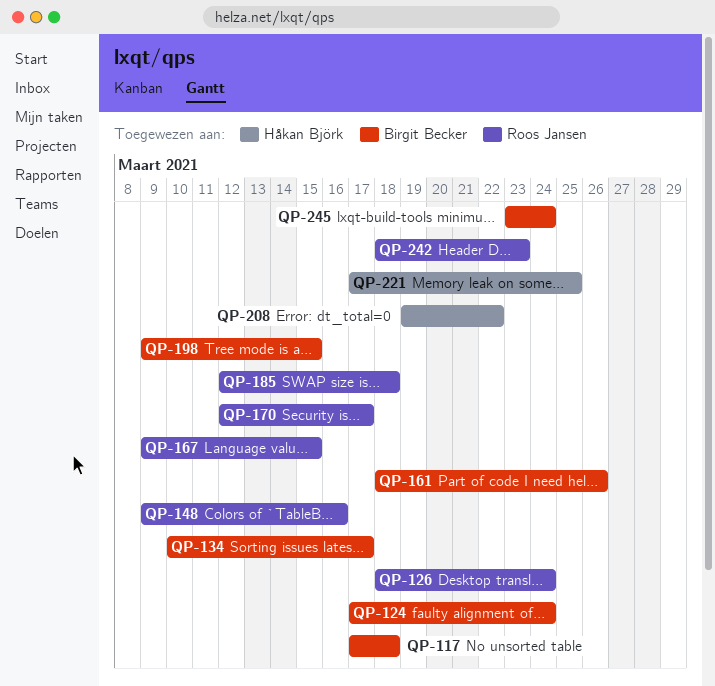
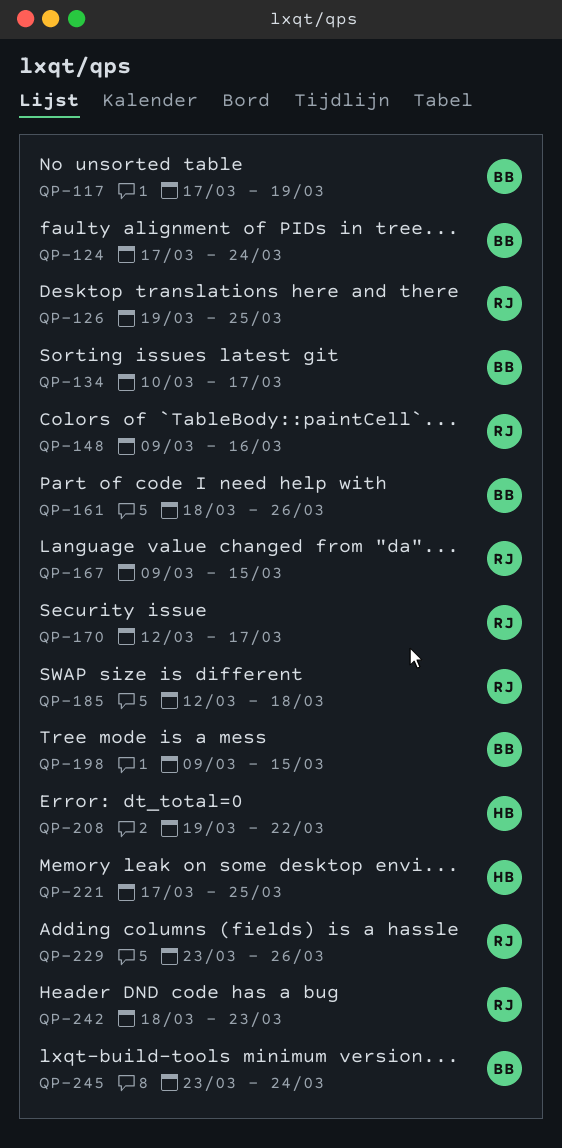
QP-117, due: Mar 18 -> Mar 19
QP-126, start: Mar 18 -> Mar 19
QP-126, due: Mar 24 -> Mar 25
QP-229: none -> present

